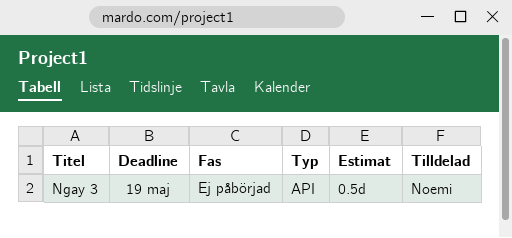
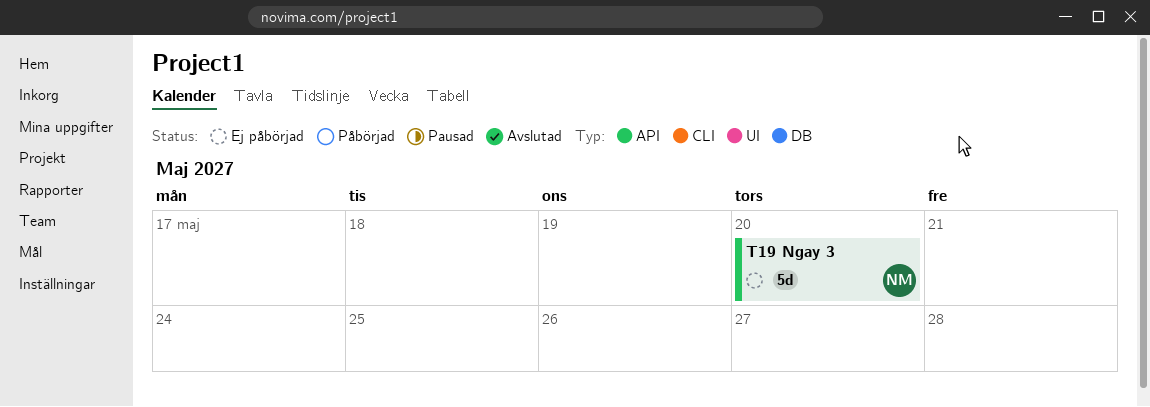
Ngay 3, estimate: 0.5d -> 5d
Ngay 3, due: May 19 -> May 20

